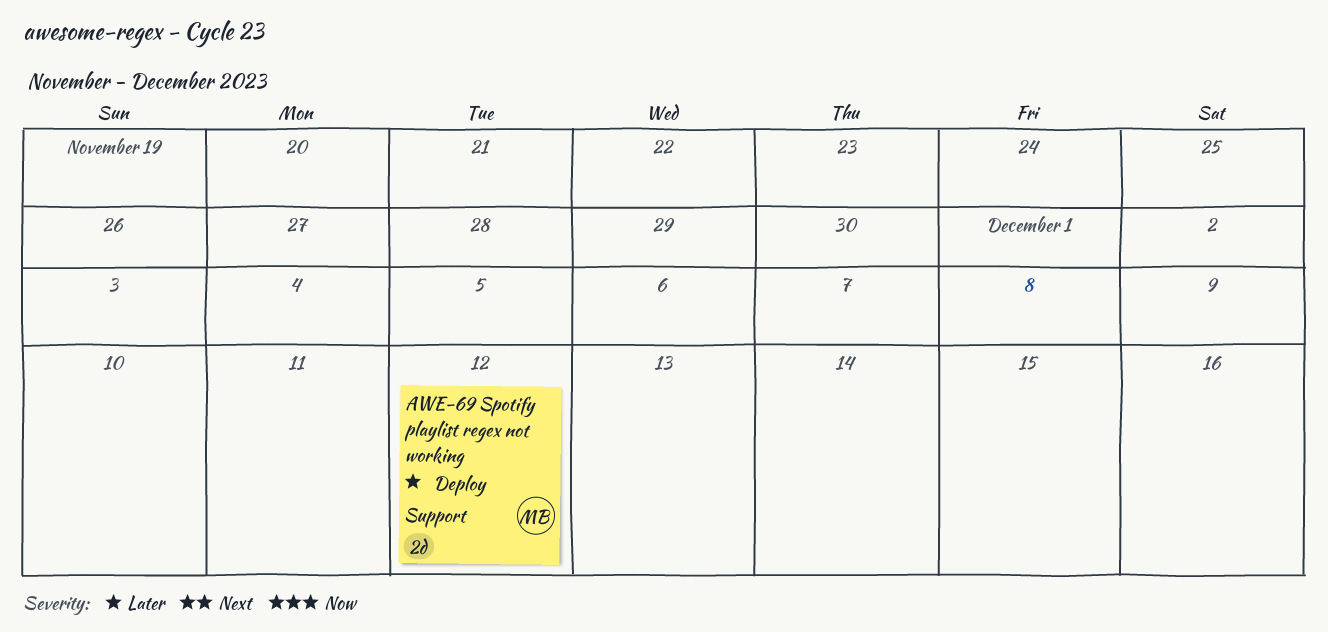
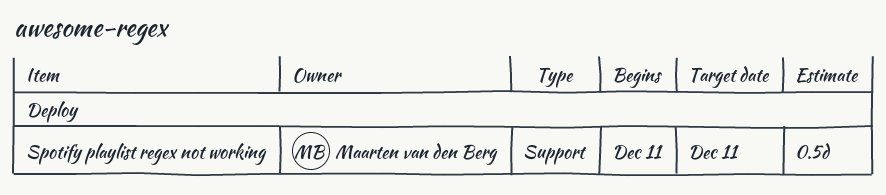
Spotify playlist regex not working, estimate: 2d -> 0.5d
Spotify playlist regex not working, due: Dec 12 -> Dec 11

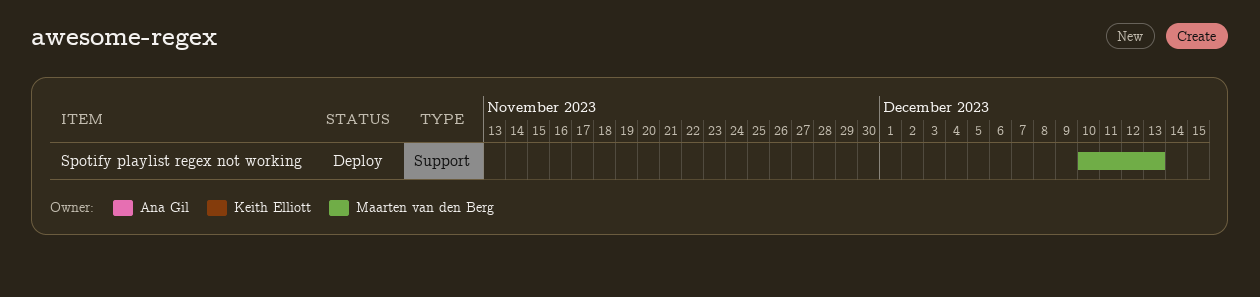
Spotify playlist regex not working, start: Dec 11 -> Dec 10
Spotify playlist regex not working, due: Dec 11 -> Dec 13

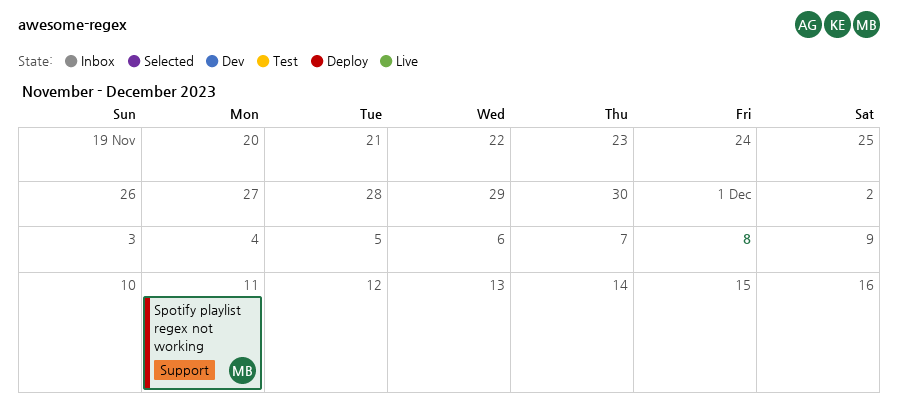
Spotify playlist regex not working, due: Dec 13 -> Dec 11

